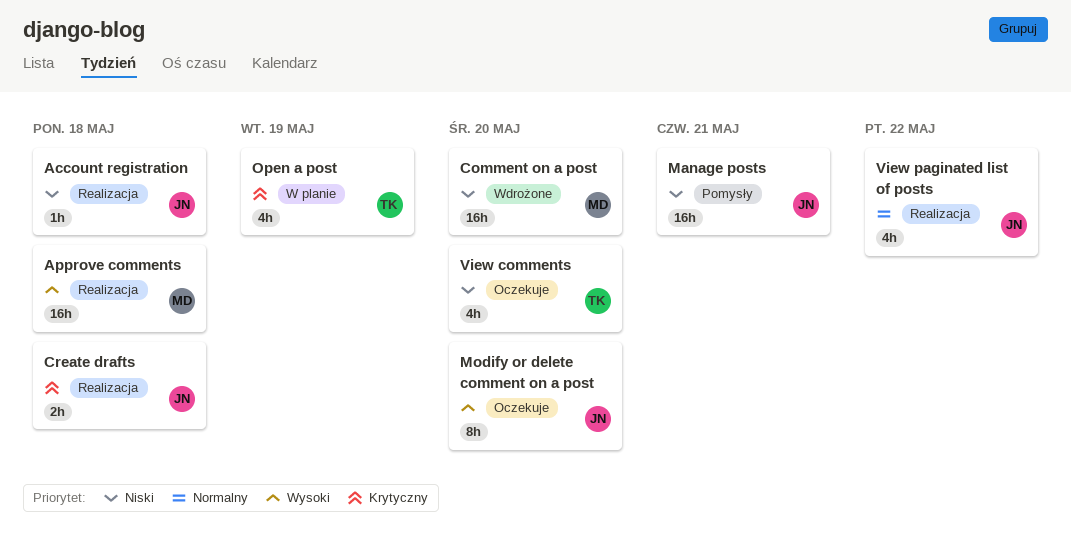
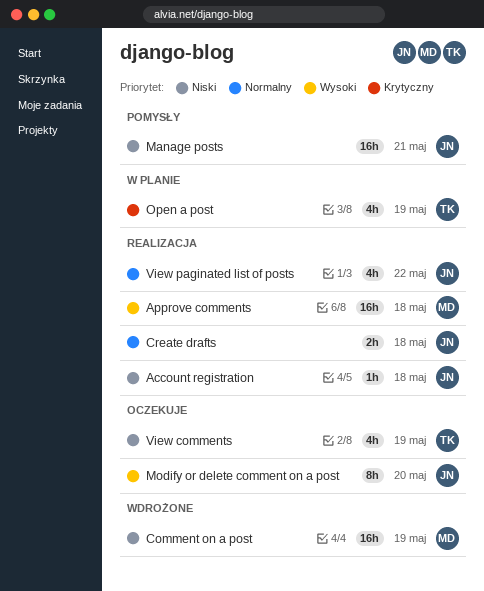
Comment on a post, due: May 20 -> May 19
Create drafts, priority: Krytyczny -> Normalny
View comments, due: May 20 -> May 19

